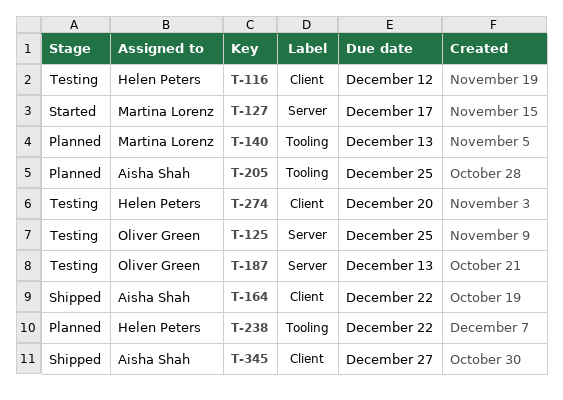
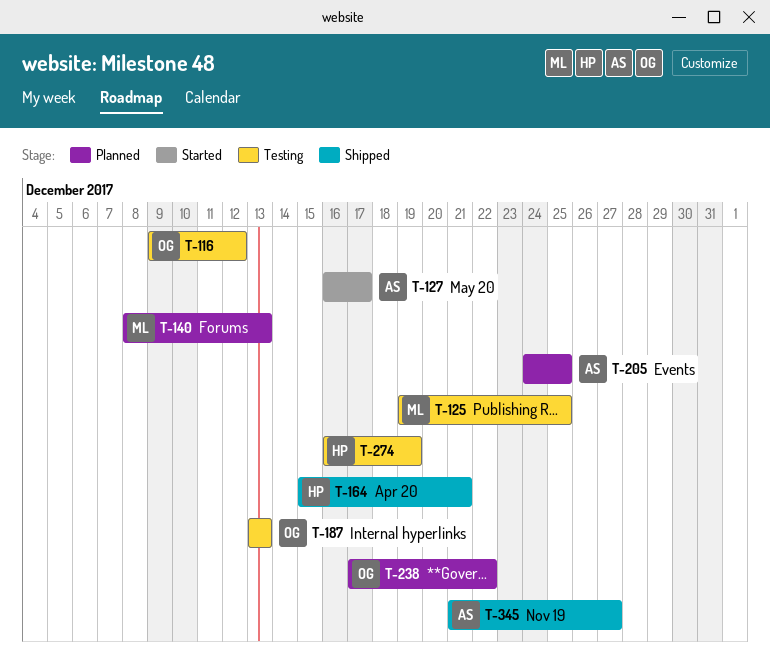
T-116, owner: Helen Peters -> Oliver Green
T-125, owner: Oliver Green -> Martina Lorenz
T-127, owner: Martina Lorenz -> Aisha Shah
T-164, owner: Aisha Shah -> Helen Peters
T-164, due: Dec 22 -> Dec 21
T-238, owner: Helen Peters -> Oliver Green
T-274, due: Dec 20 -> Dec 19

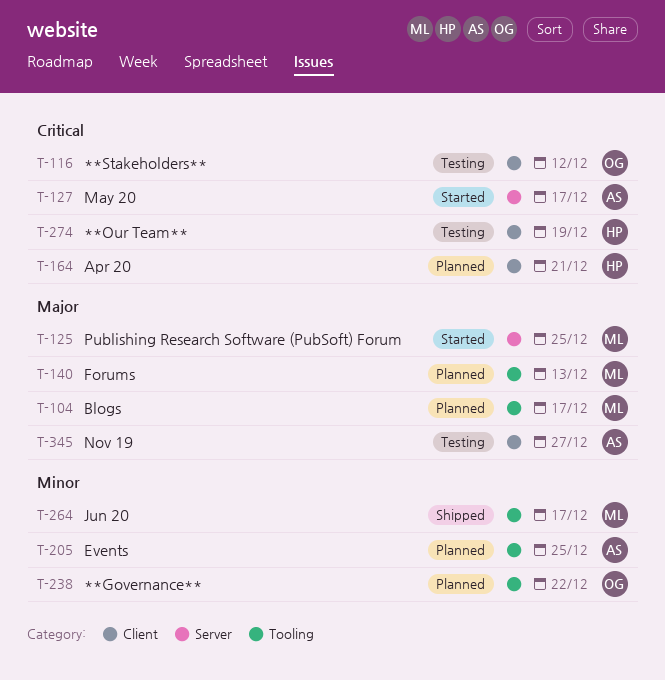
T-104: none -> present
T-125, status: Testing -> Started
T-164, status: Shipped -> Planned
T-187: present -> none
T-264: none -> present
T-345, status: Shipped -> Testing

